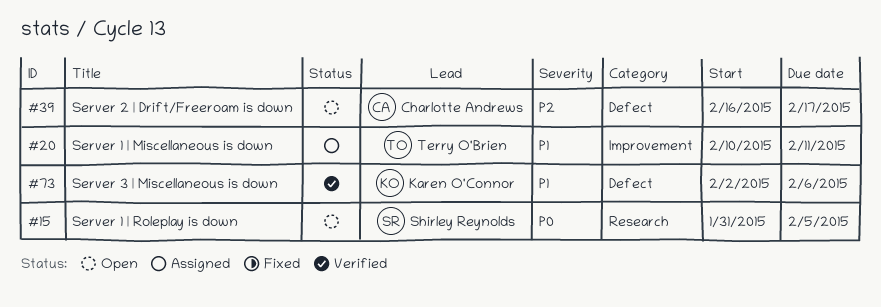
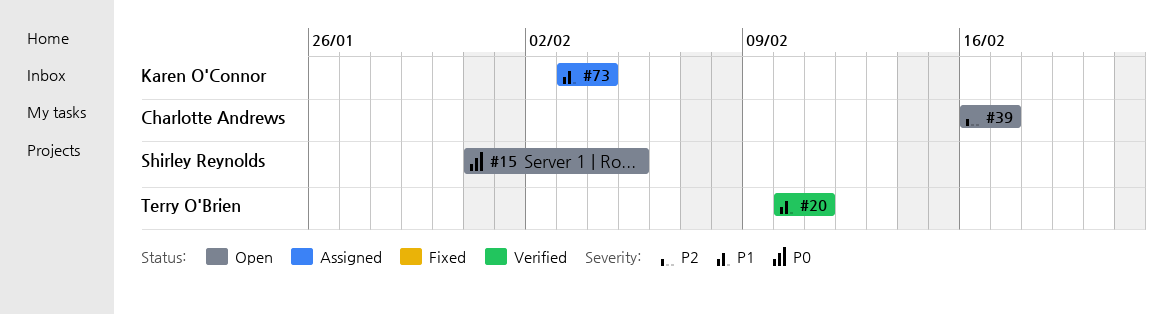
#20, status: Assigned -> Verified
#73, status: Verified -> Assigned
#73, start: Feb 2 -> Feb 3
#73, due: Feb 6 -> Feb 4

